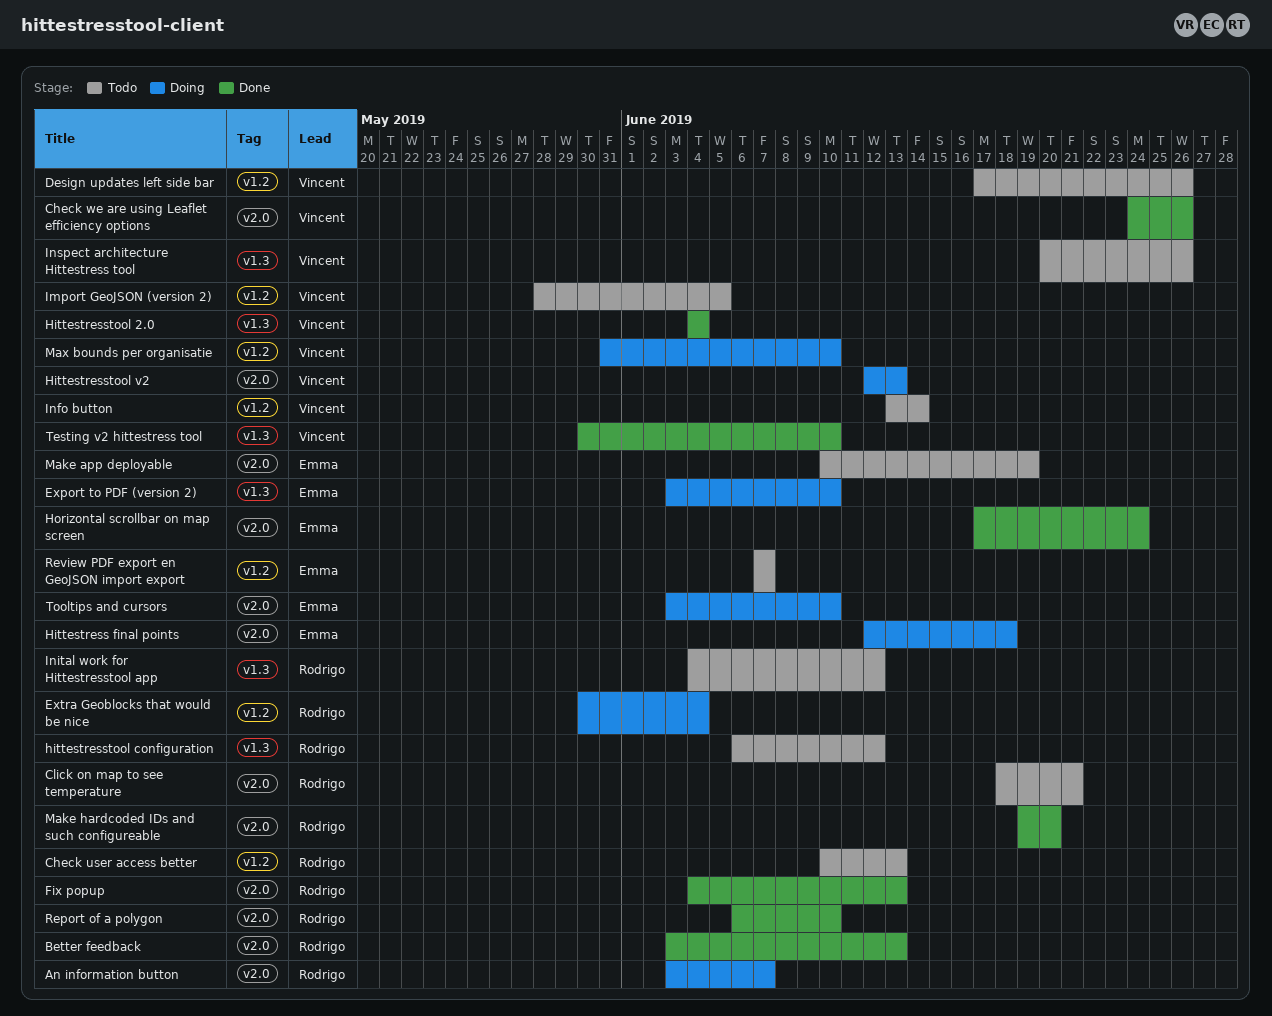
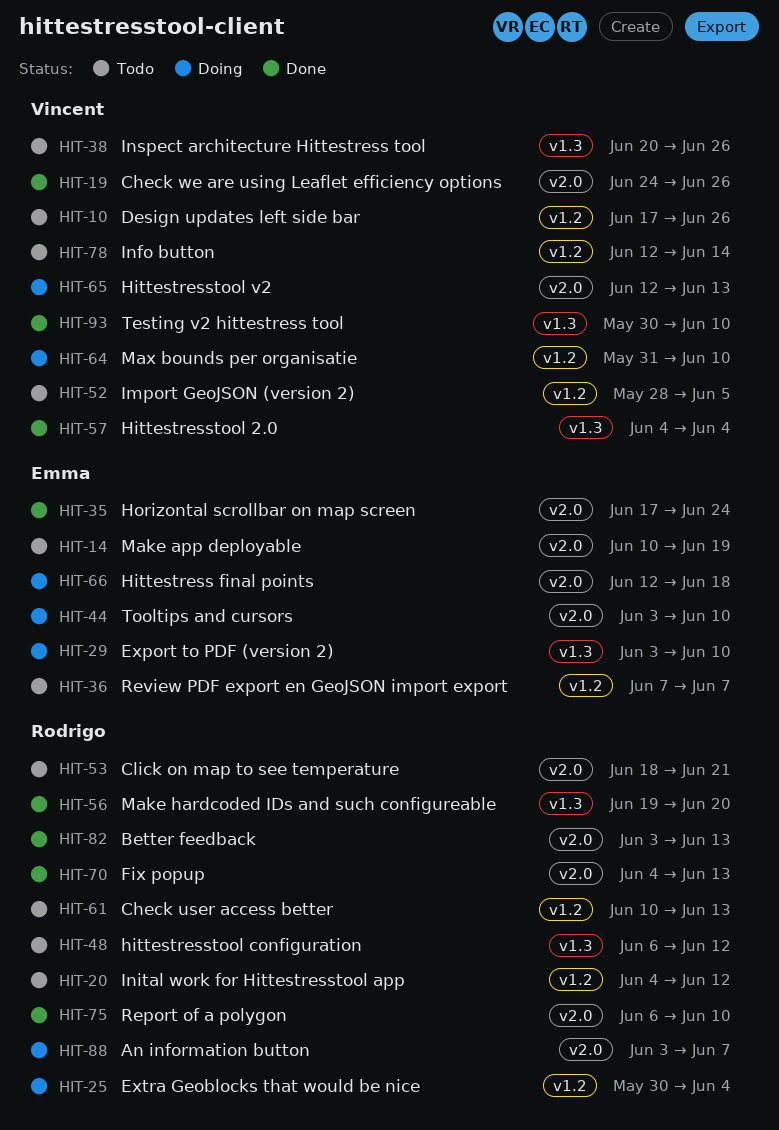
Info button, start: Jun 13 -> Jun 12
Inital work for Hittestresstool app, label: v1.3 -> v1.2
Make hardcoded IDs and such configureable, label: v2.0 -> v1.3

